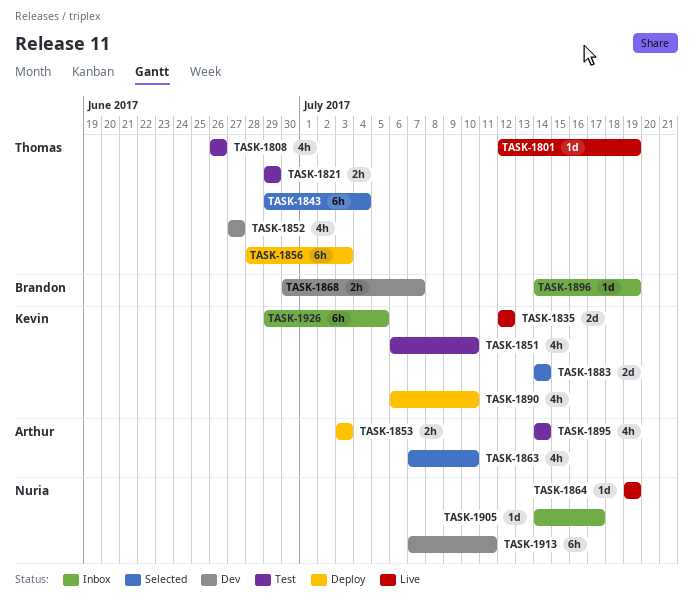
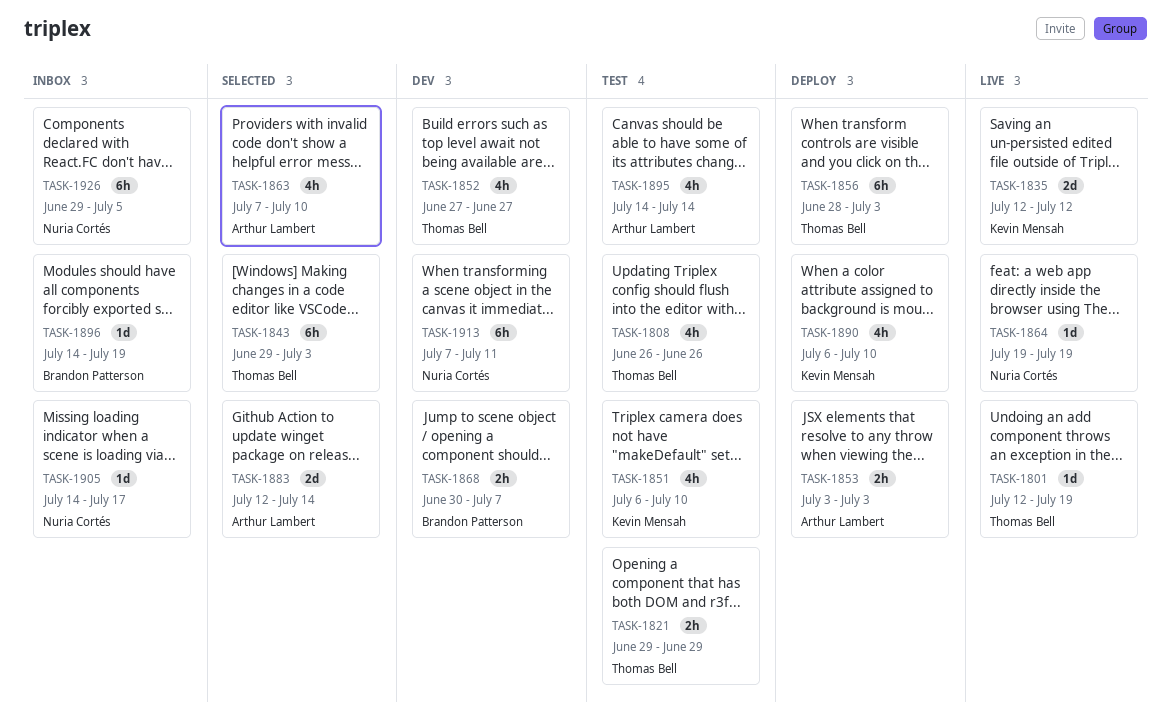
TASK-1843, due: Jul 4 -> Jul 3
TASK-1883, owner: Kevin Mensah -> Arthur Lambert
TASK-1883, start: Jul 14 -> Jul 12
TASK-1926, owner: Kevin Mensah -> Nuria Cortés

